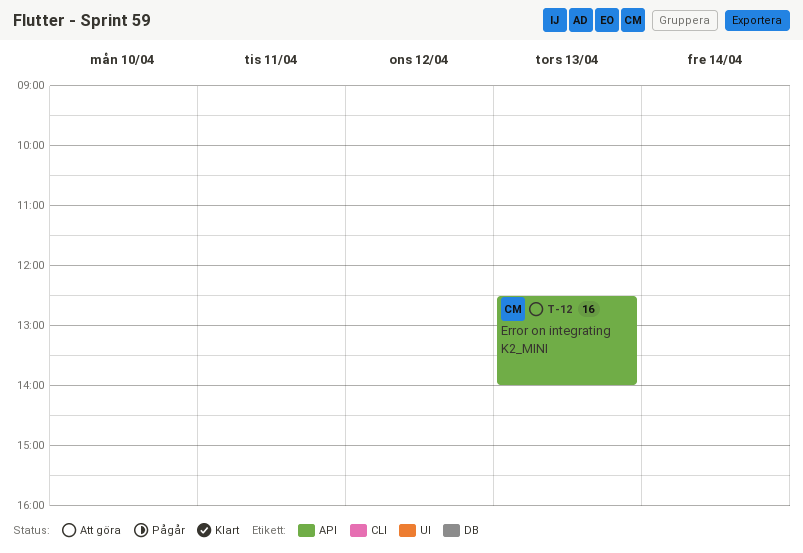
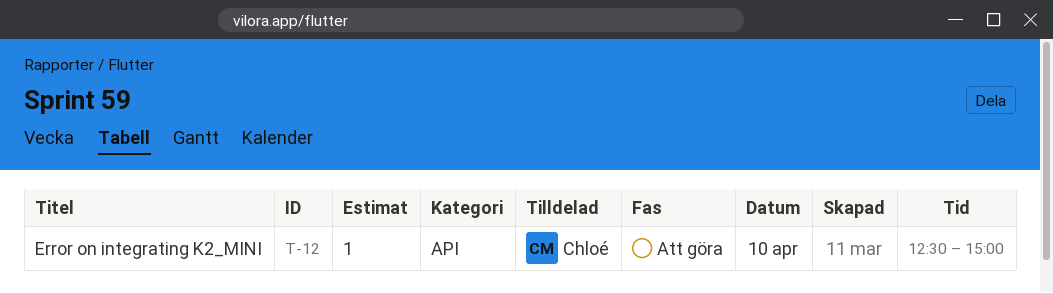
T-12, estimate: 16 -> 1
T-12, day: Apr 13 -> Apr 10
T-12, ends: 14:00 -> 15:00

